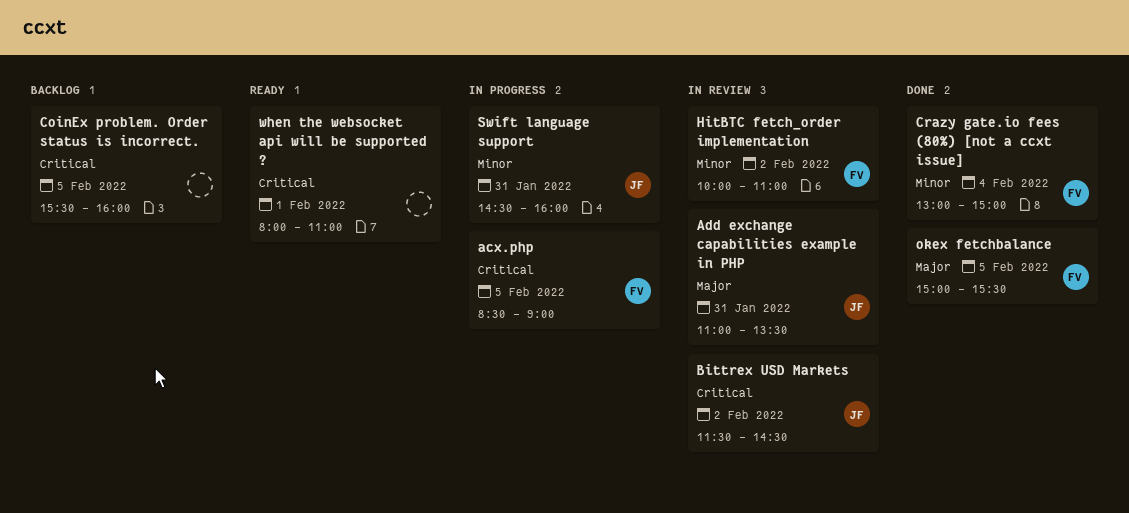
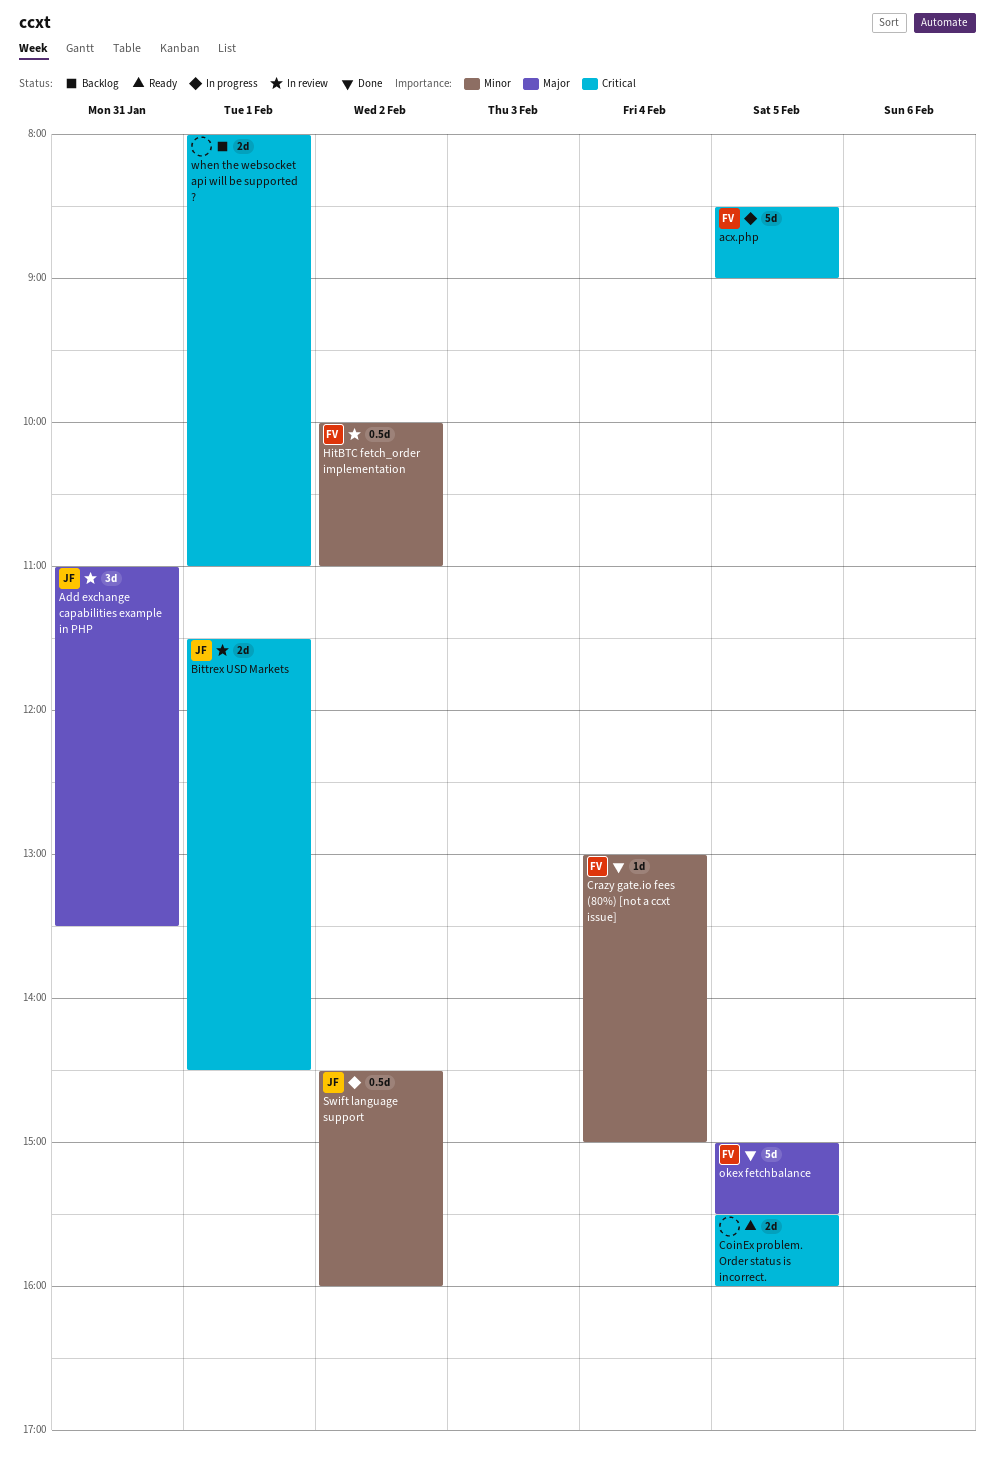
Bittrex USD Markets, day: Feb 2 -> Feb 1
CoinEx problem. Order status is incorrect., status: Backlog -> Ready
Swift language support, day: Jan 31 -> Feb 2
when the websocket api will be supported ?, status: Ready -> Backlog

